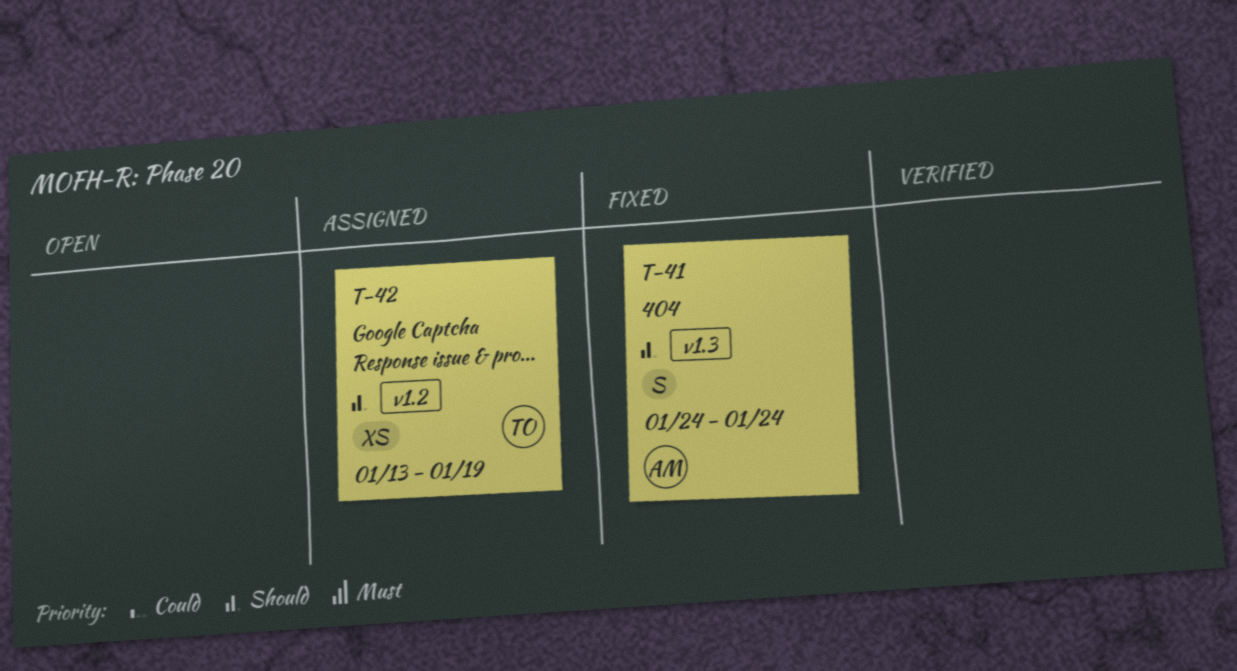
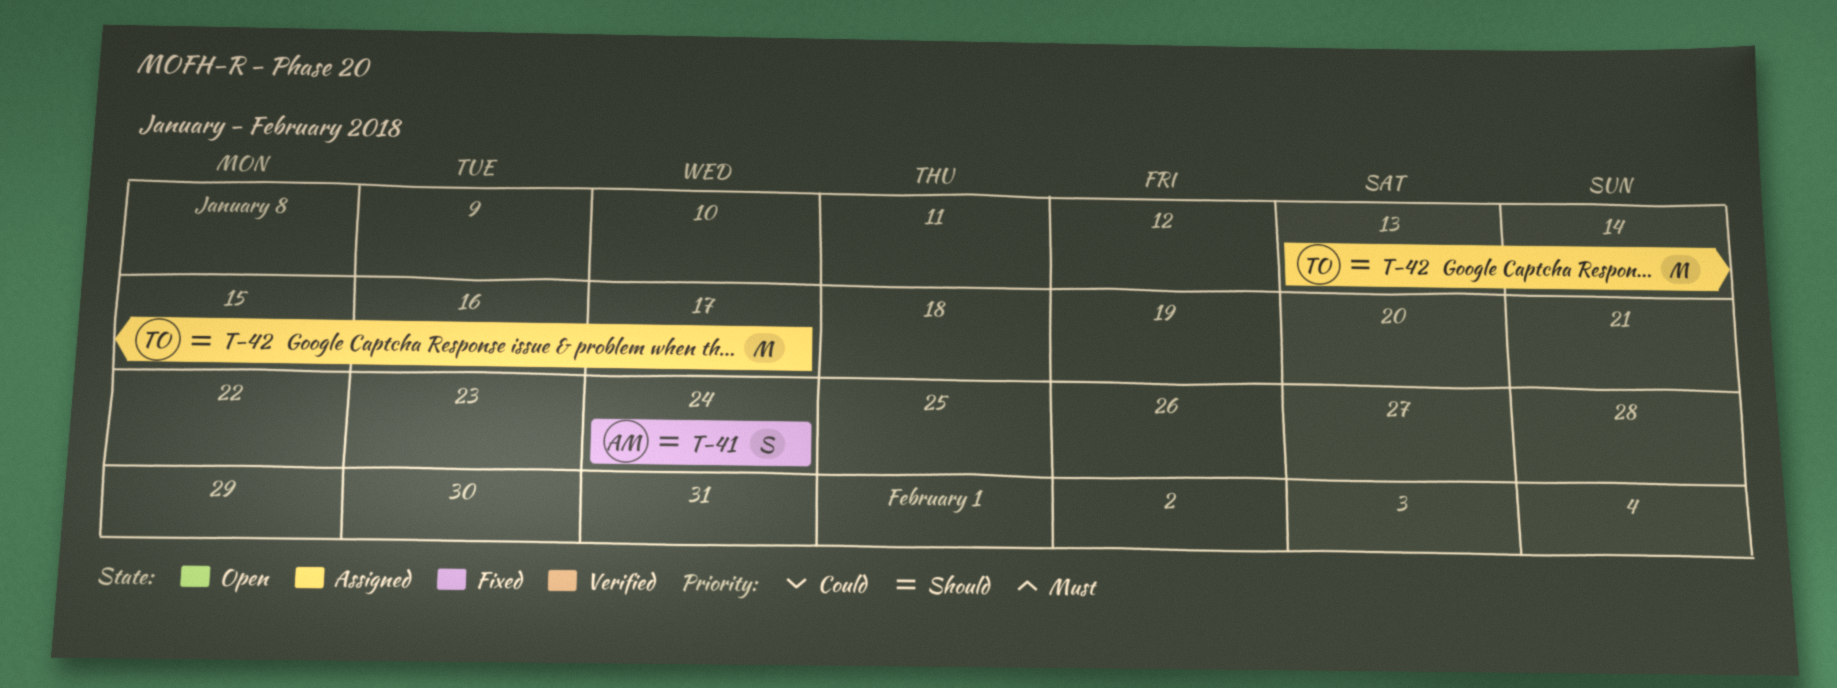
T-42, estimate: XS -> M
T-42, due: Jan 19 -> Jan 17

